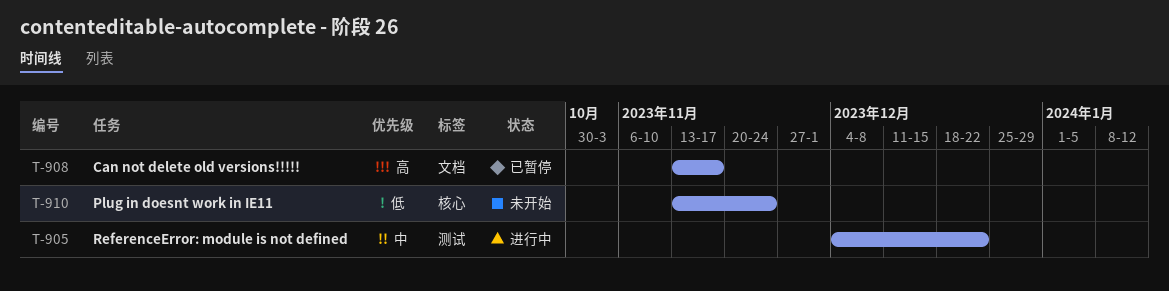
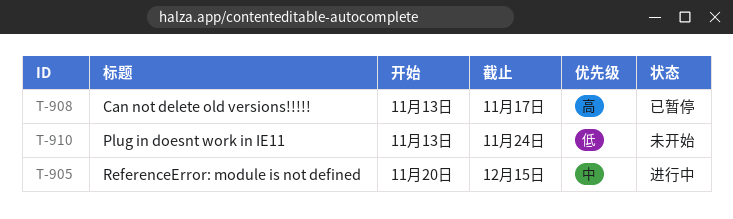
T-905, start: Dec 4 -> Nov 20
T-905, due: Dec 22 -> Dec 15

